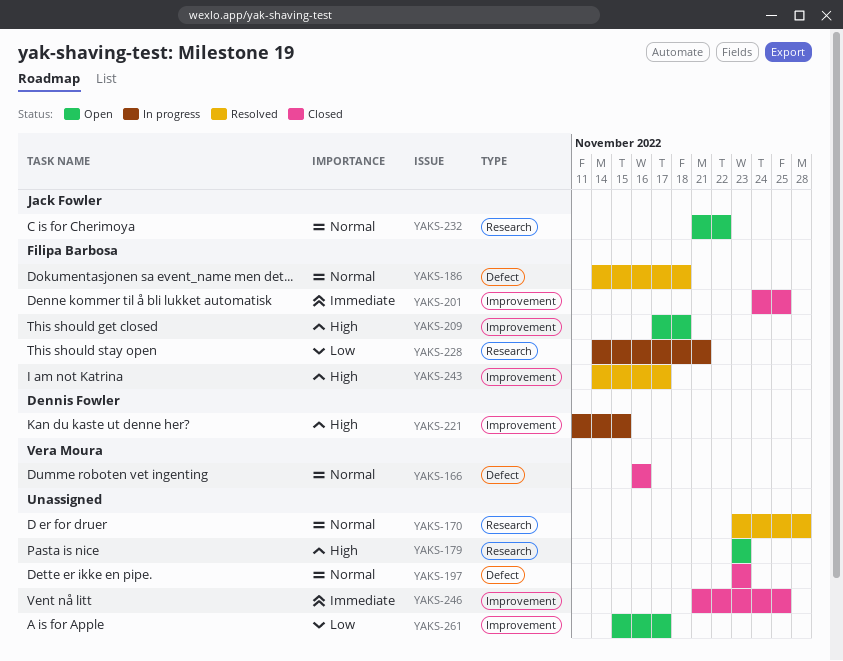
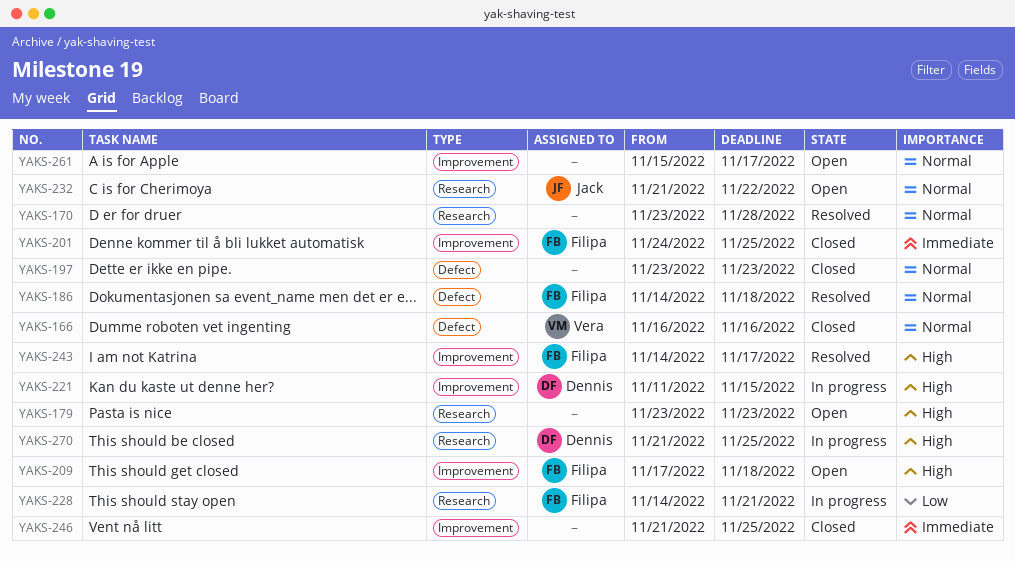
YAKS-261, priority: Low -> Normal
YAKS-270: none -> present

